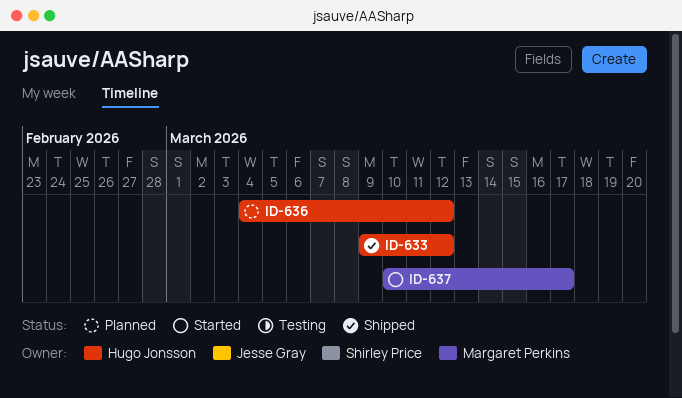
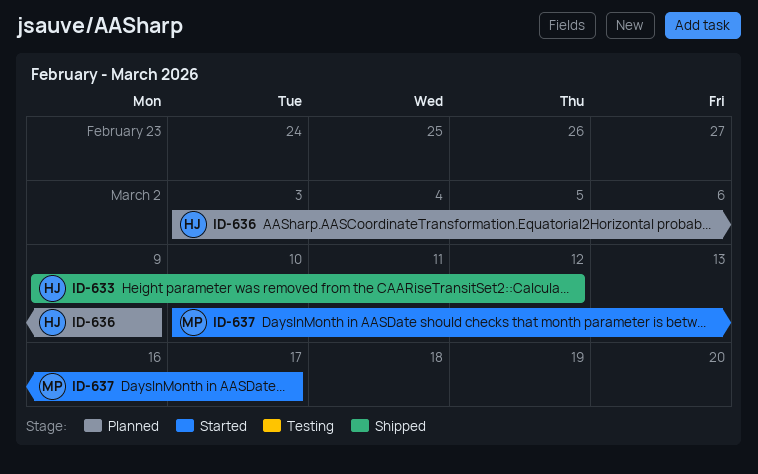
ID-636, start: Mar 4 -> Mar 3
ID-636, due: Mar 12 -> Mar 9

